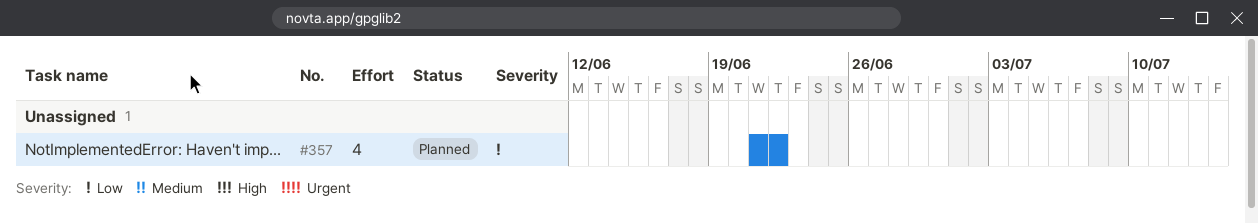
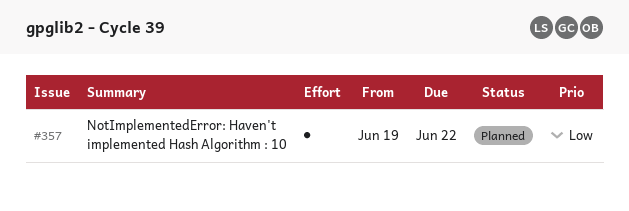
#357, estimate: 4 -> 1
#357, start: Jun 21 -> Jun 19

